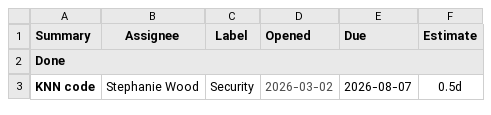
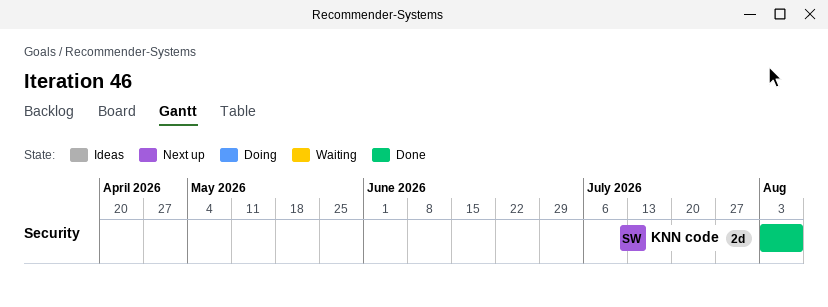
KNN code, estimate: 0.5d -> 2d

